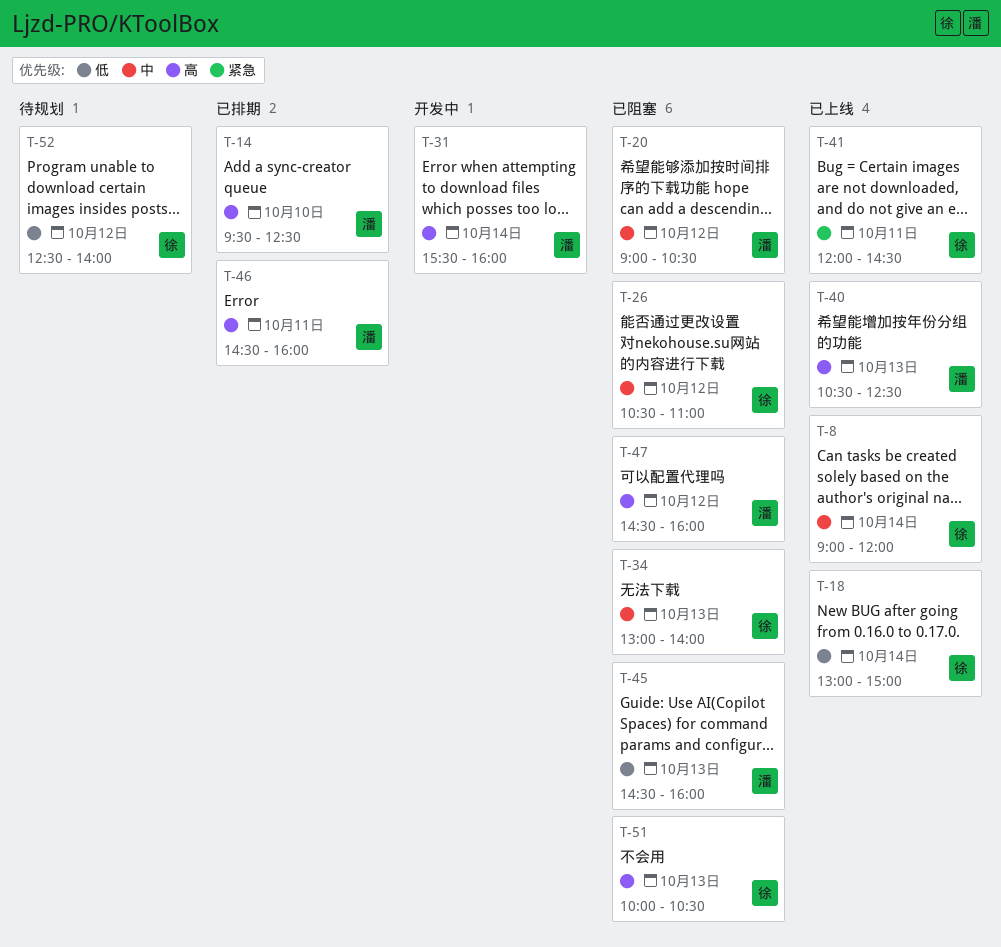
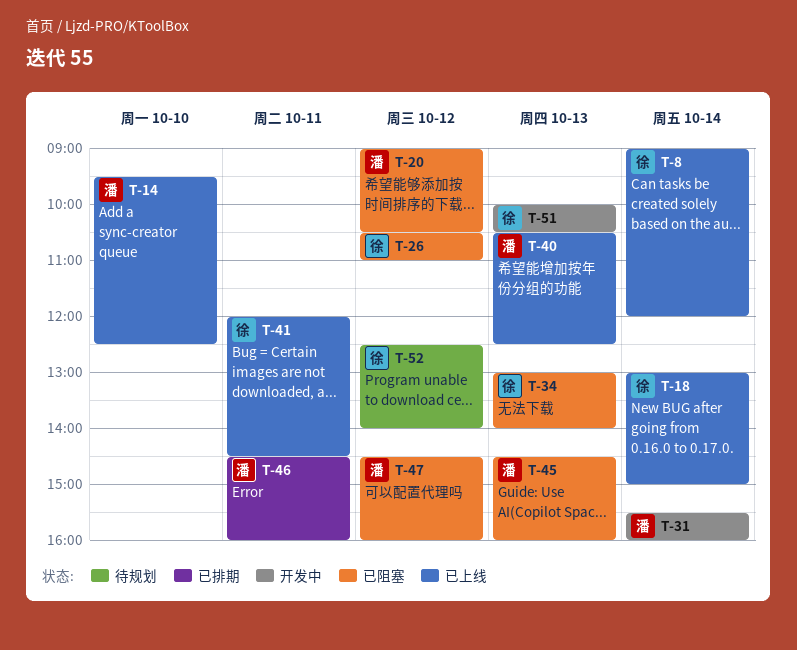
T-14, status: 已排期 -> 已上线
T-51, status: 已阻塞 -> 开发中

